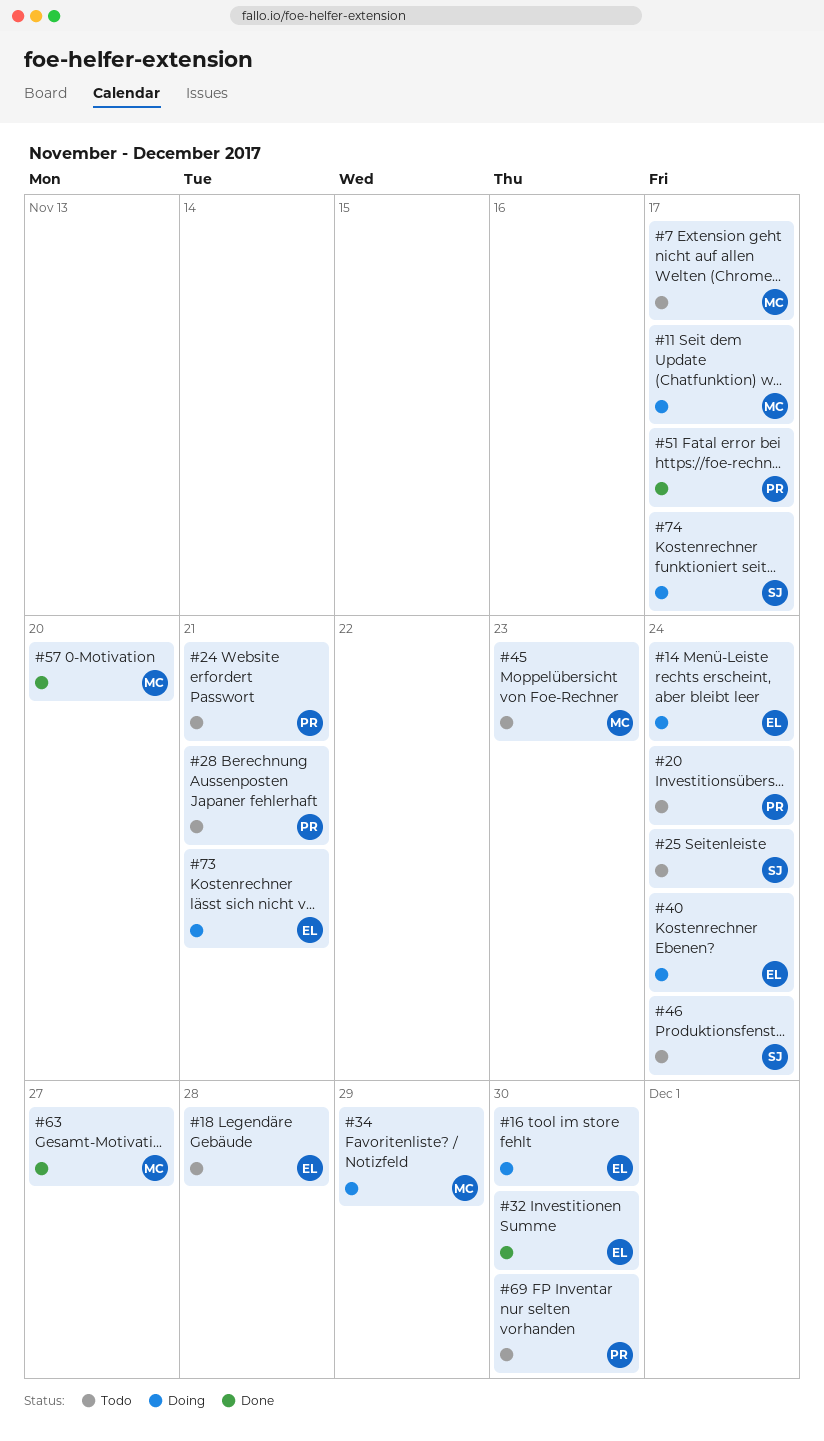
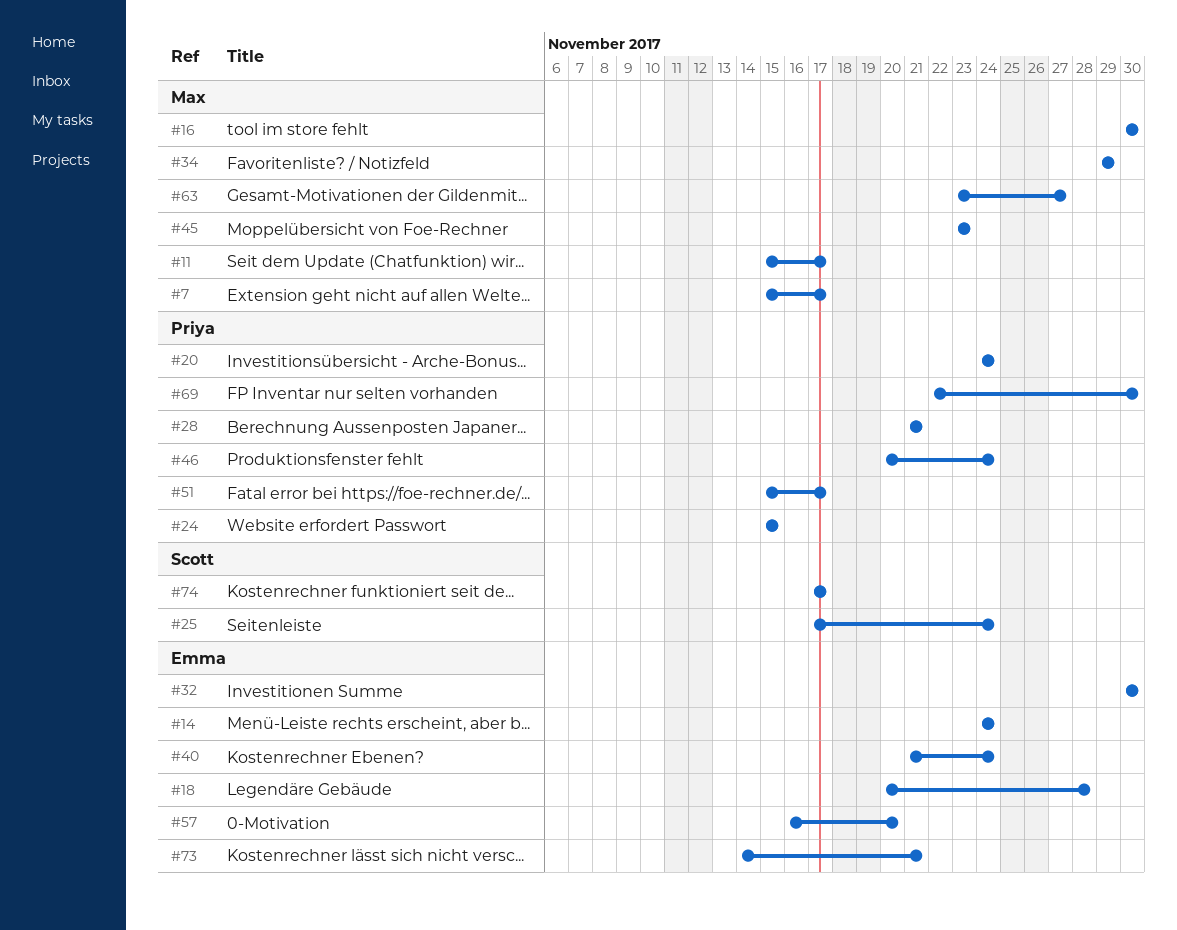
#16, owner: Emma -> Max
#24, due: Nov 21 -> Nov 15
#46, owner: Scott -> Priya
#57, owner: Max -> Emma

